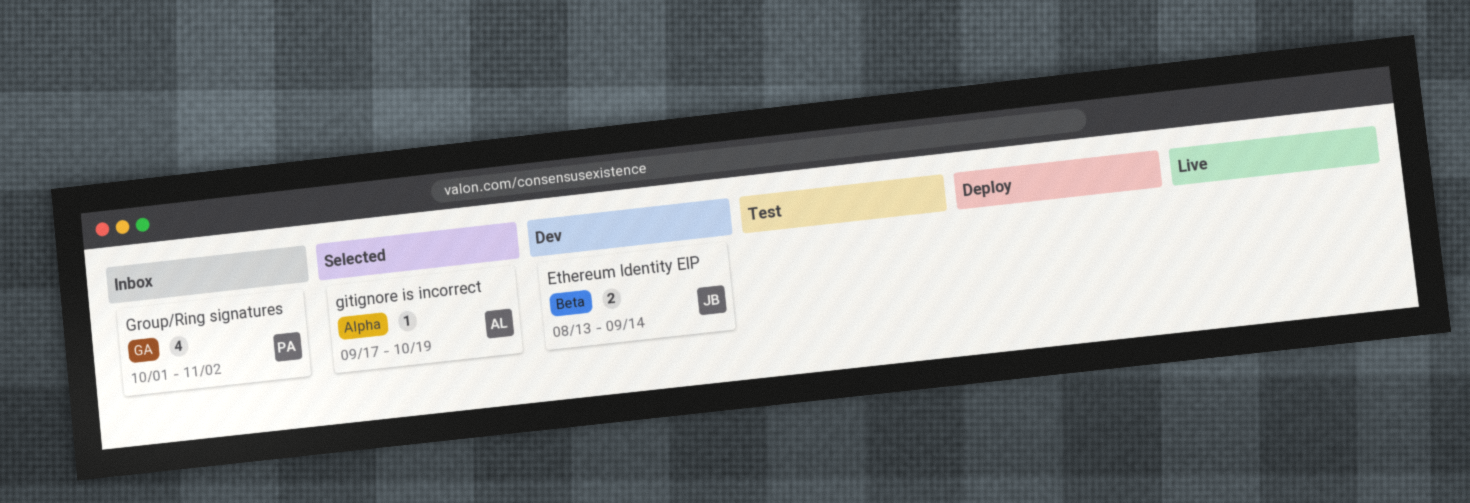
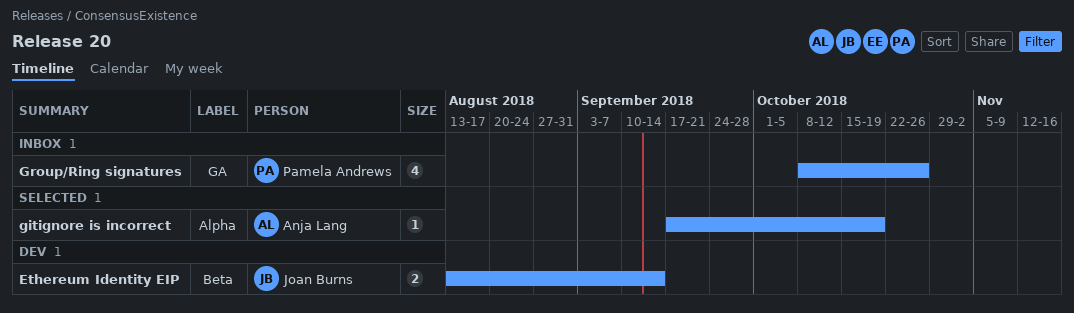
Group/Ring signatures, start: Oct 1 -> Oct 8
Group/Ring signatures, due: Nov 2 -> Oct 26

